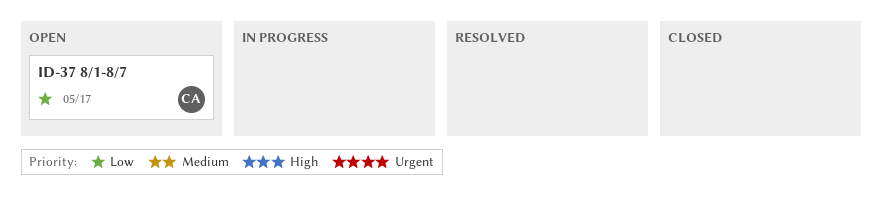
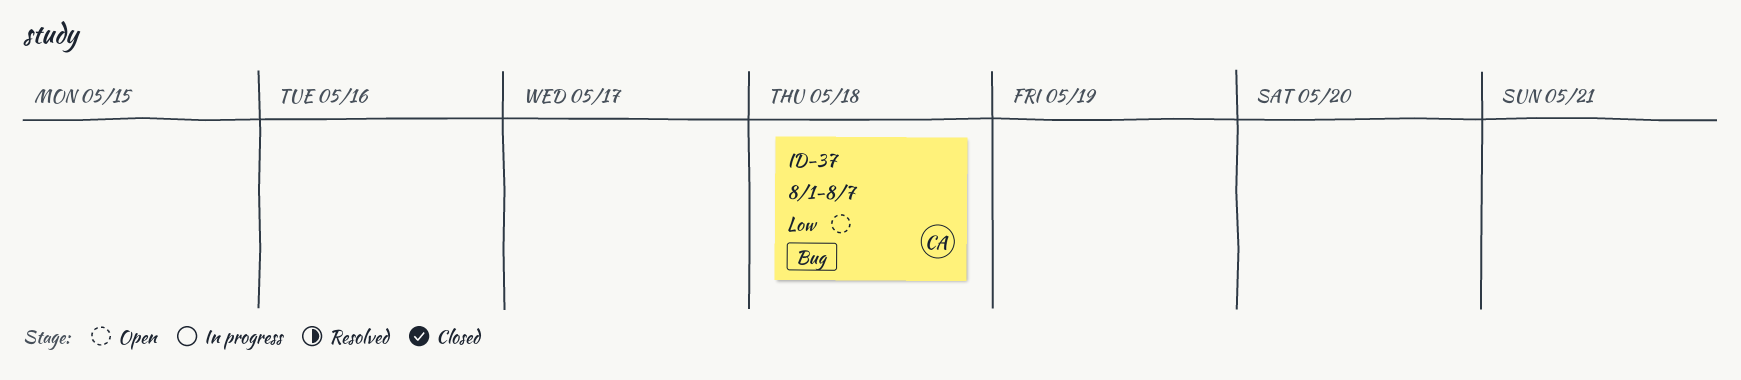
ID-37, due: May 17 -> May 18

